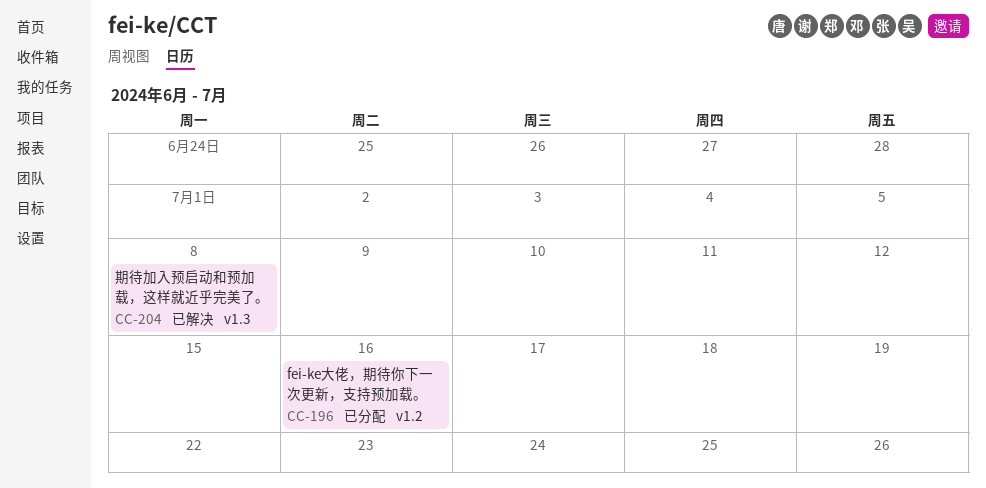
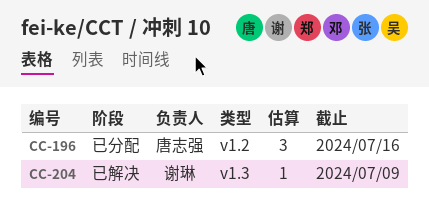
CC-204, due: Jul 8 -> Jul 9

